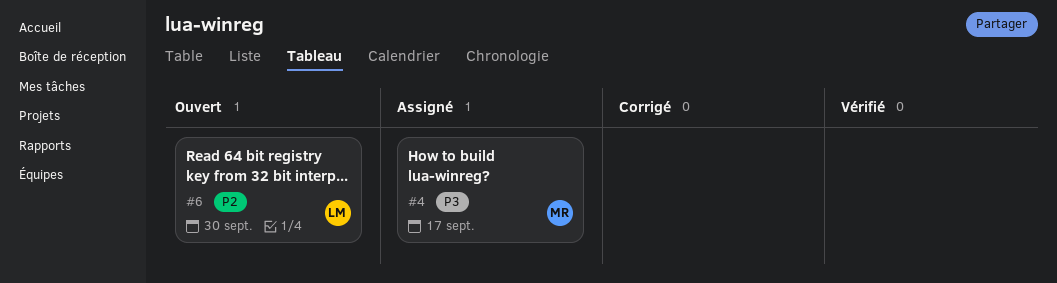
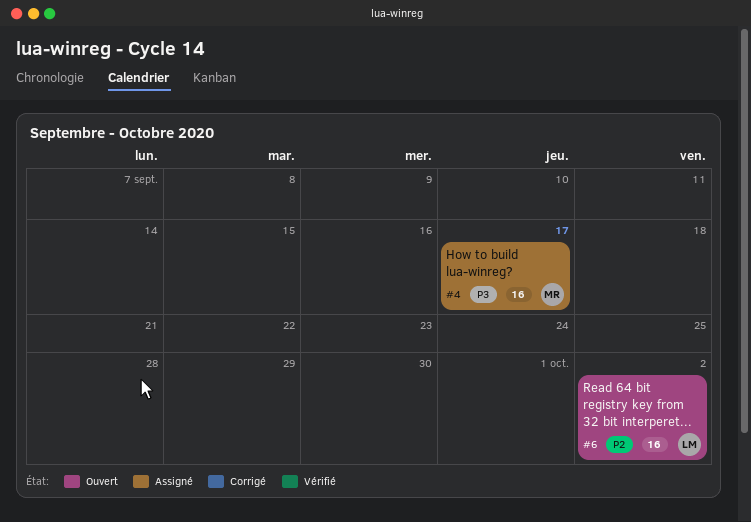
#6, due: Sep 30 -> Oct 2

